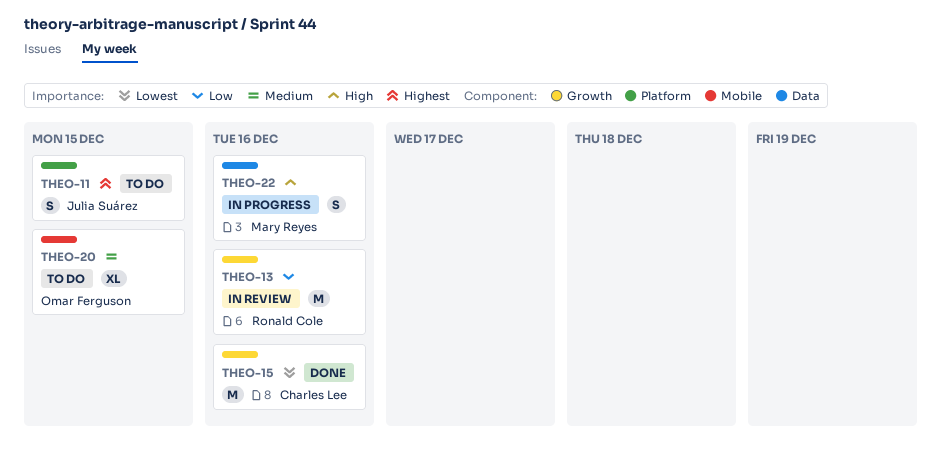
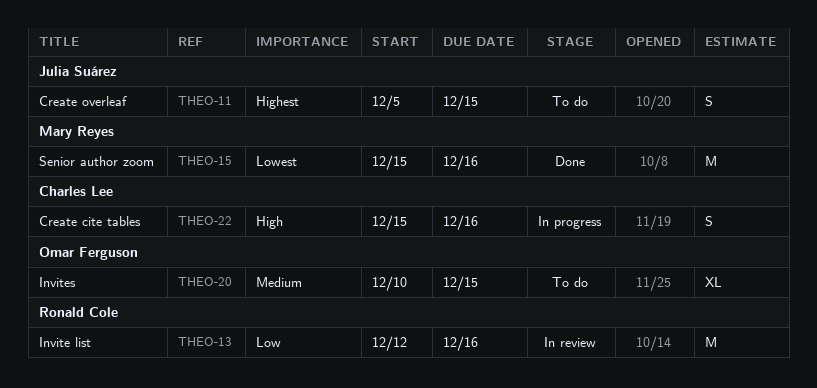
THEO-15, owner: Charles Lee -> Mary Reyes
THEO-22, owner: Mary Reyes -> Charles Lee

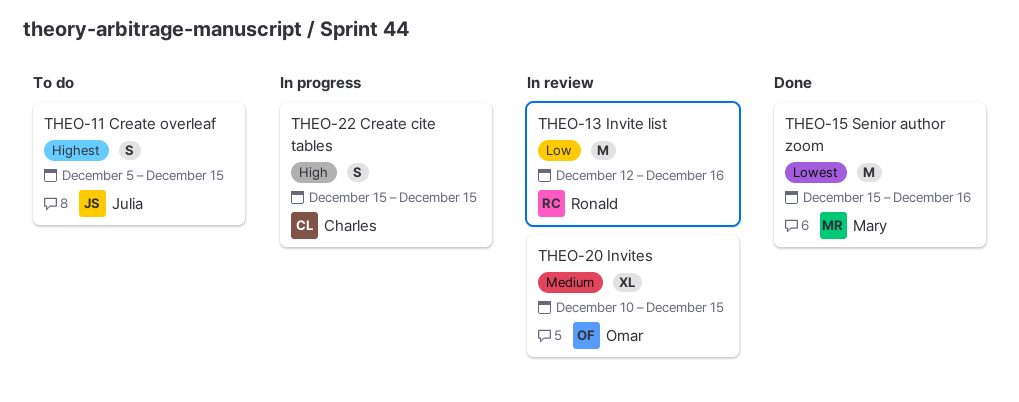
THEO-20, status: To do -> In review
THEO-22, due: Dec 16 -> Dec 15

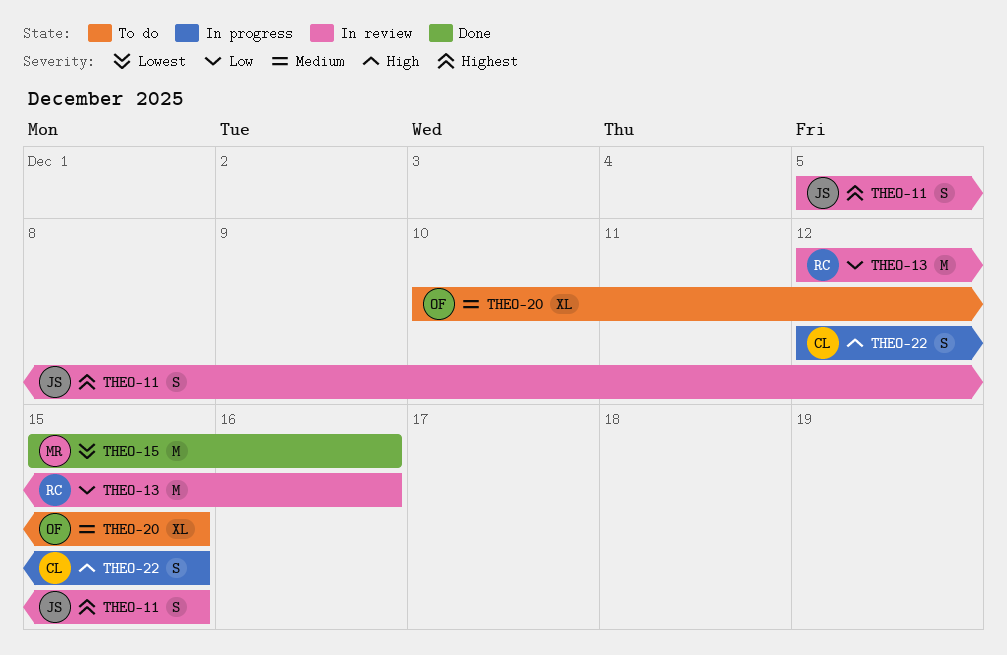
THEO-11, status: To do -> In review
THEO-20, status: In review -> To do
THEO-22, start: Dec 15 -> Dec 12

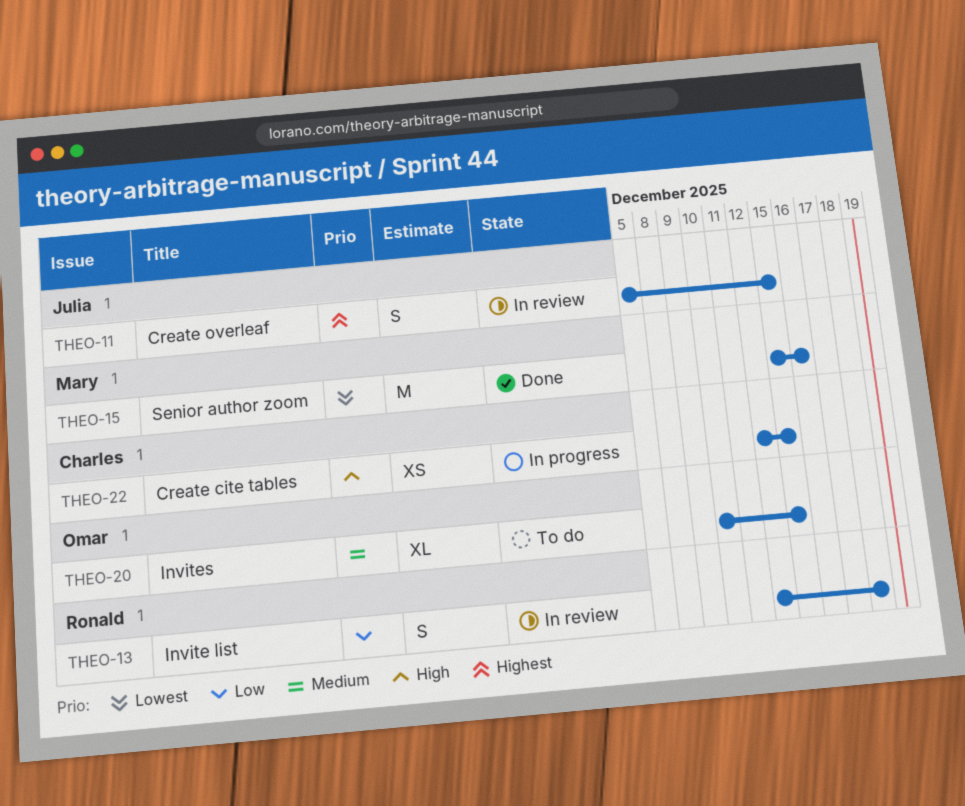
THEO-13, estimate: M -> S
THEO-13, due: Dec 16 -> Dec 18
THEO-22, estimate: S -> XS

